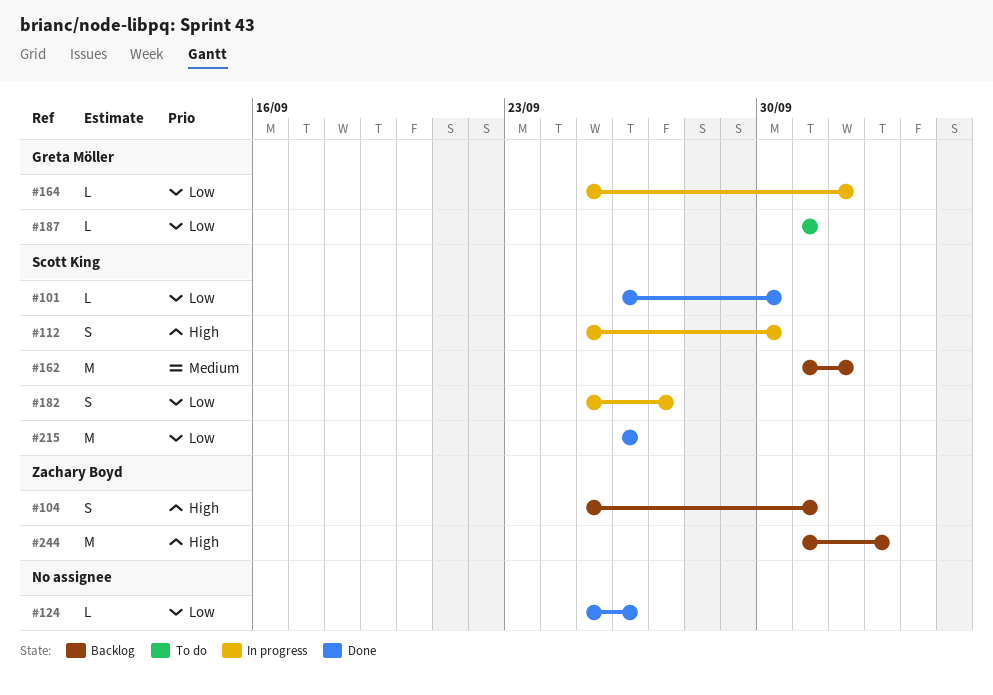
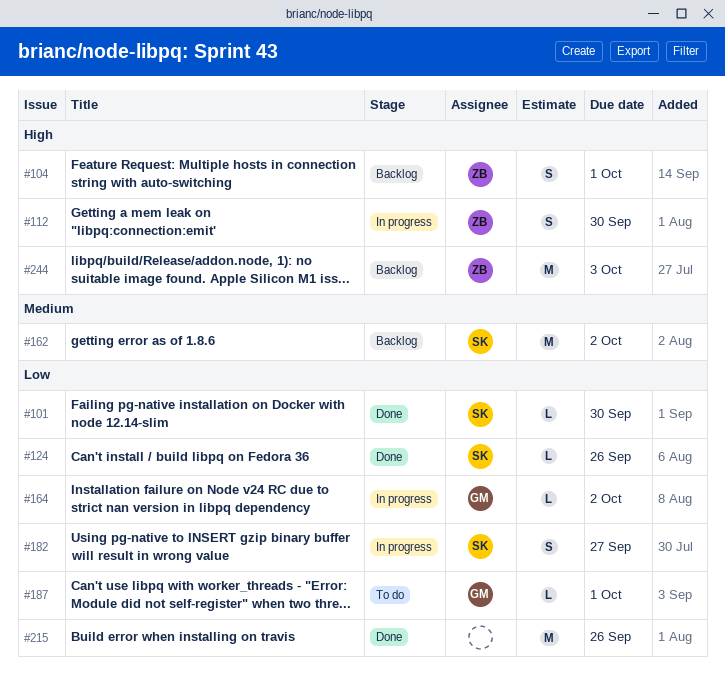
#112, owner: Scott King -> Zachary Boyd
#124, owner: none -> Scott King
#215, owner: Scott King -> none

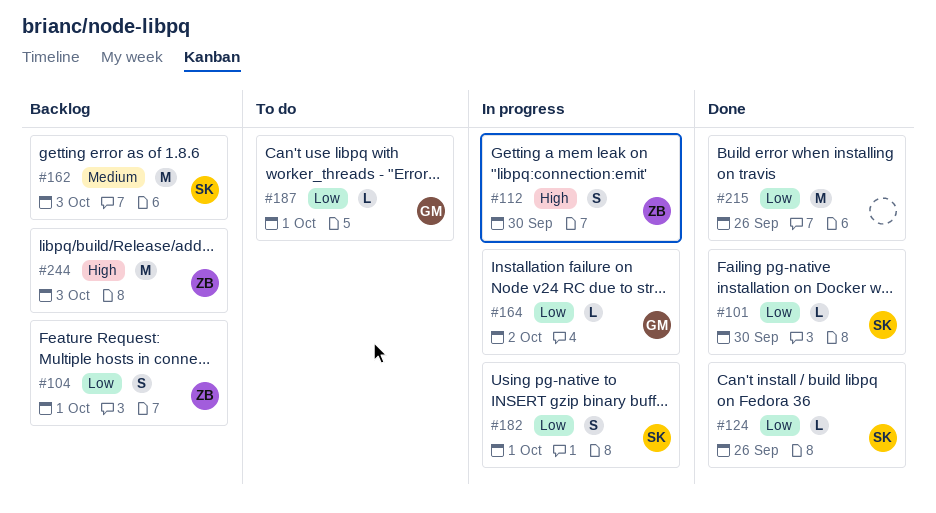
#104, priority: High -> Low
#162, due: Oct 2 -> Oct 3
#182, due: Sep 27 -> Oct 1

